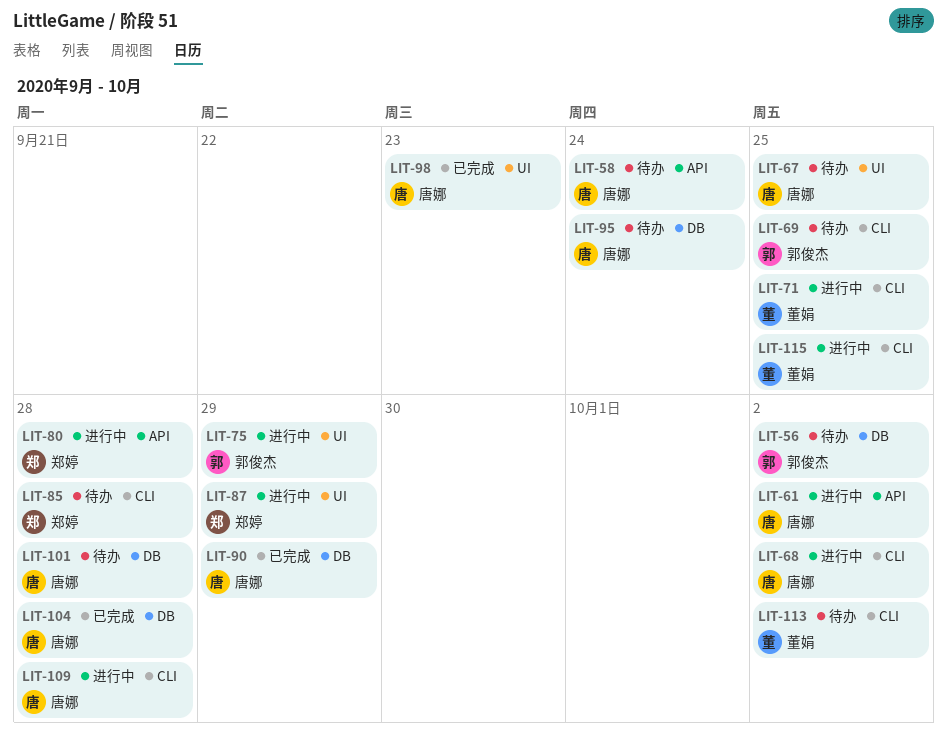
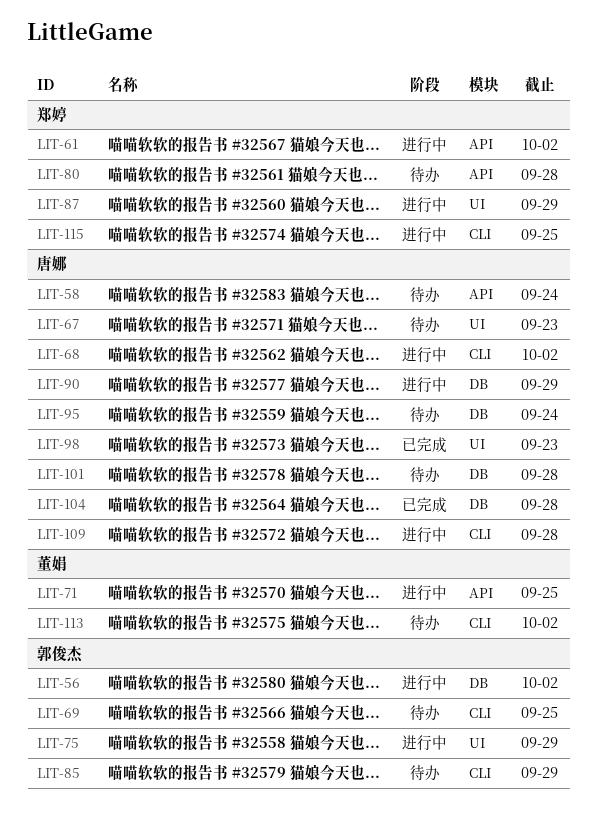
LIT-56, status: 待办 -> 进行中
LIT-61, owner: 唐娜 -> 郑婷
LIT-67, due: Sep 25 -> Sep 23
LIT-71, label: CLI -> API
LIT-80, status: 进行中 -> 待办
LIT-85, owner: 郑婷 -> 郭俊杰
LIT-85, due: Sep 28 -> Sep 29
LIT-90, status: 已完成 -> 进行中
LIT-115, owner: 董娟 -> 郑婷

